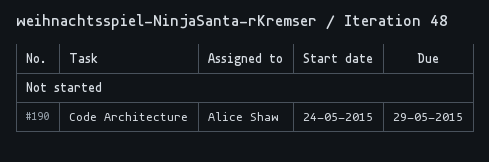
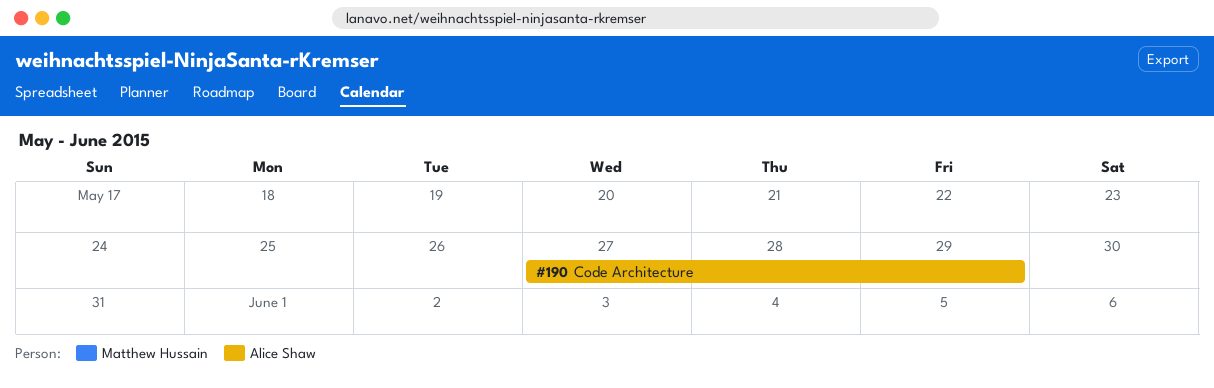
#190, start: May 24 -> May 27

